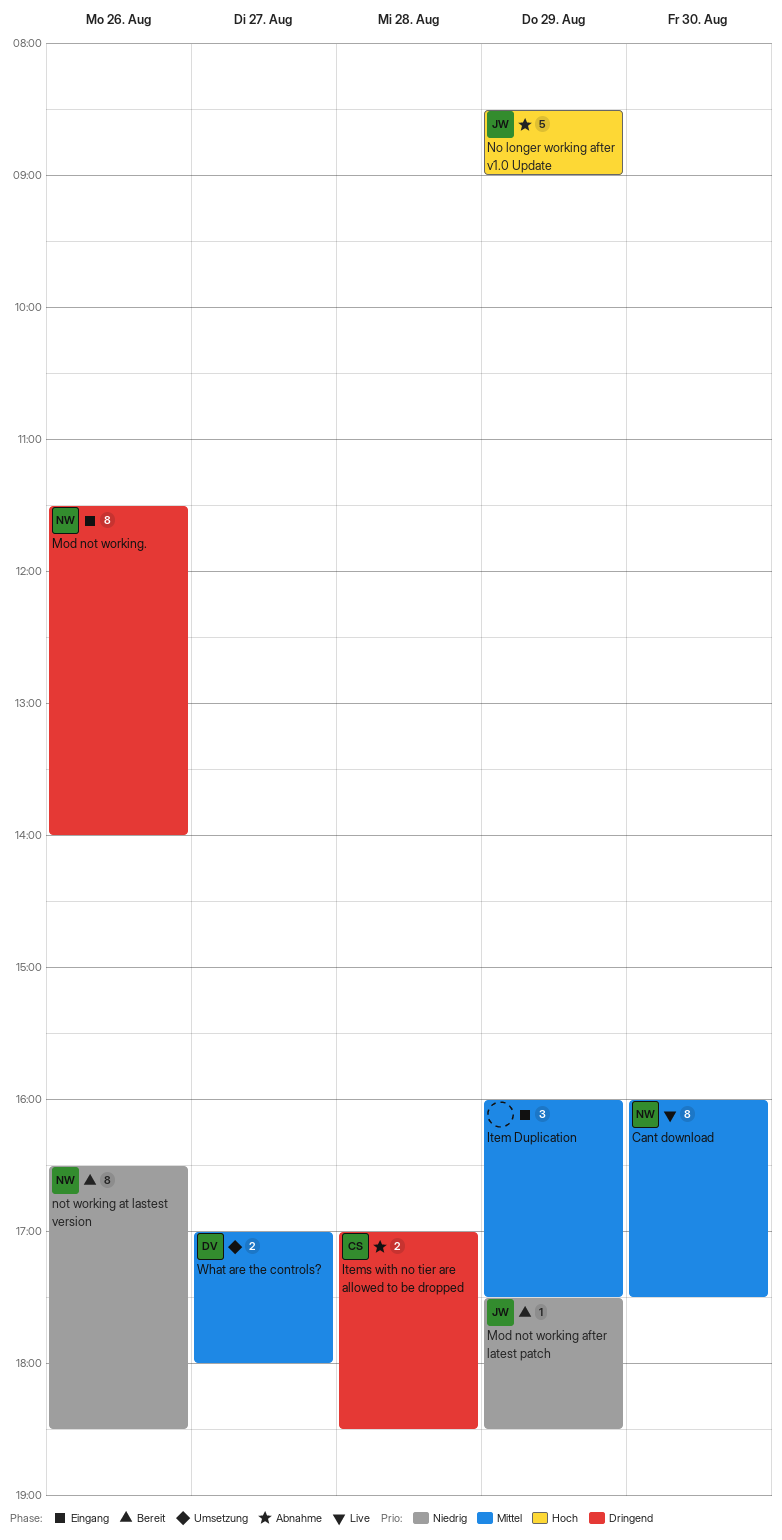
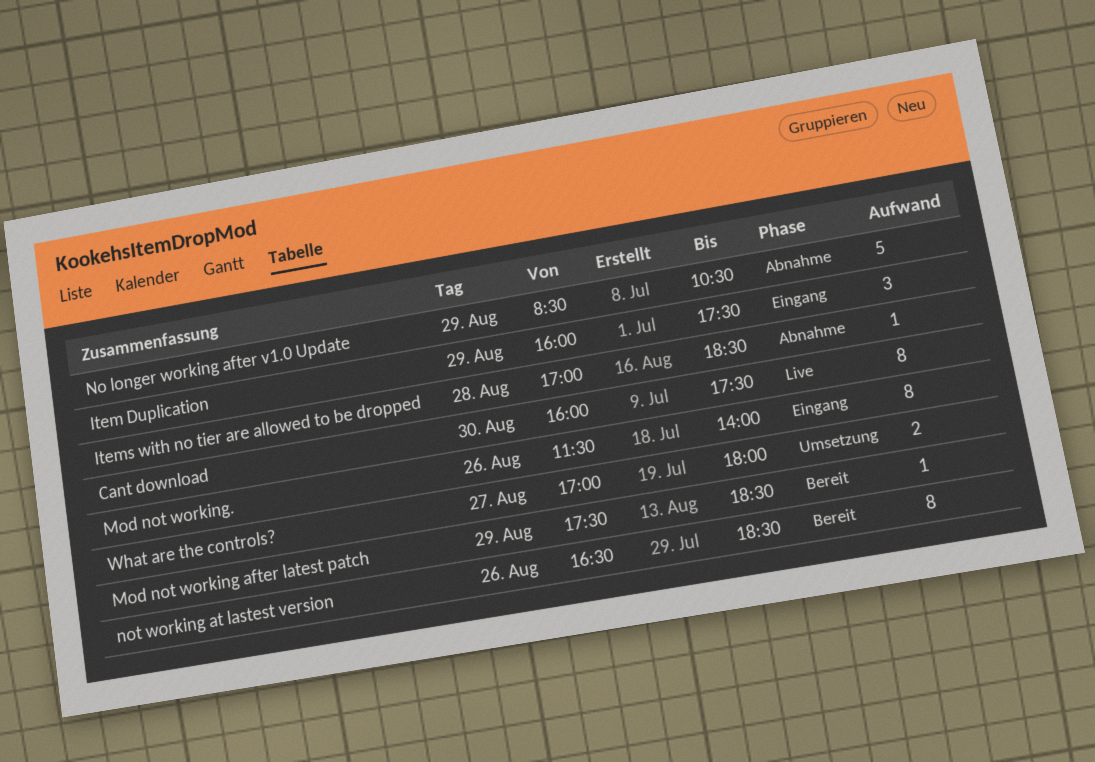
Items with no tier are allowed to be dropped, estimate: 2 -> 1
No longer working after v1.0 Update, ends: 09:00 -> 10:30

